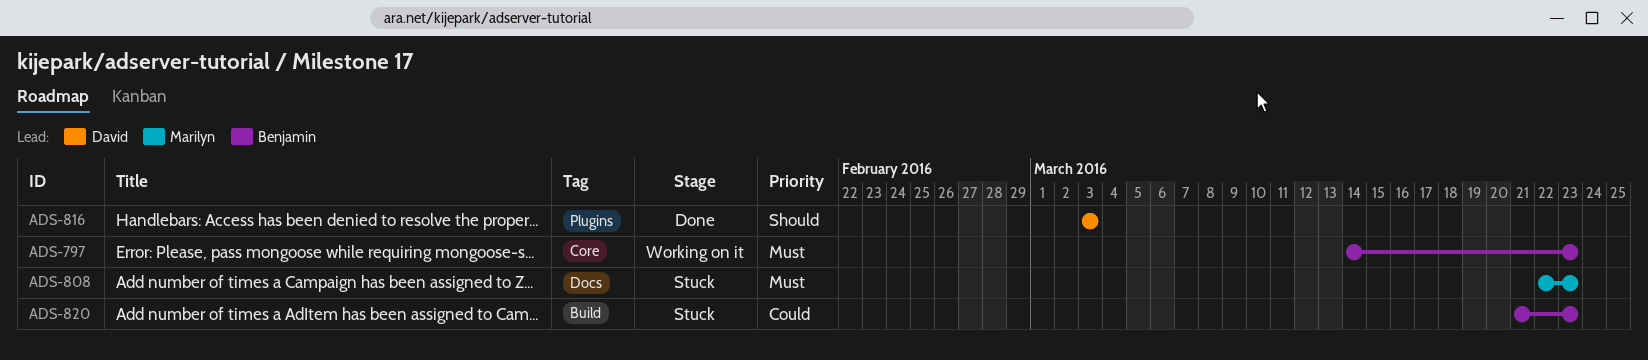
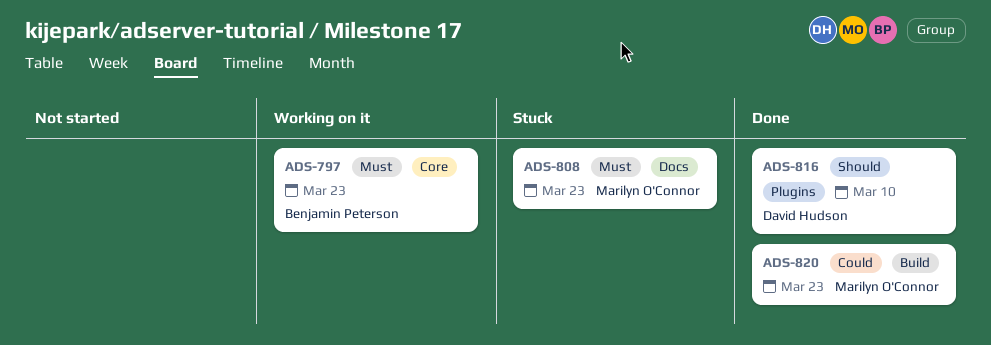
ADS-816, due: Mar 3 -> Mar 10
ADS-820, status: Stuck -> Done
ADS-820, owner: Benjamin Peterson -> Marilyn O'Connor

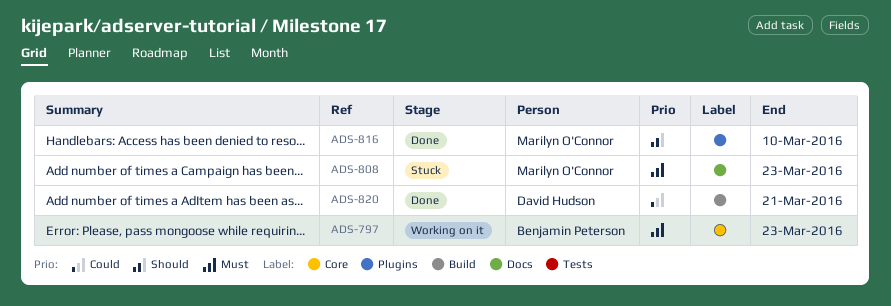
ADS-816, owner: David Hudson -> Marilyn O'Connor
ADS-820, owner: Marilyn O'Connor -> David Hudson
ADS-820, due: Mar 23 -> Mar 21

